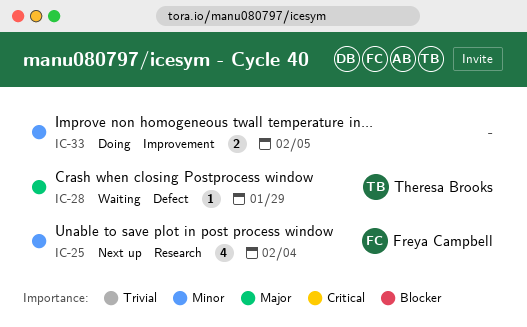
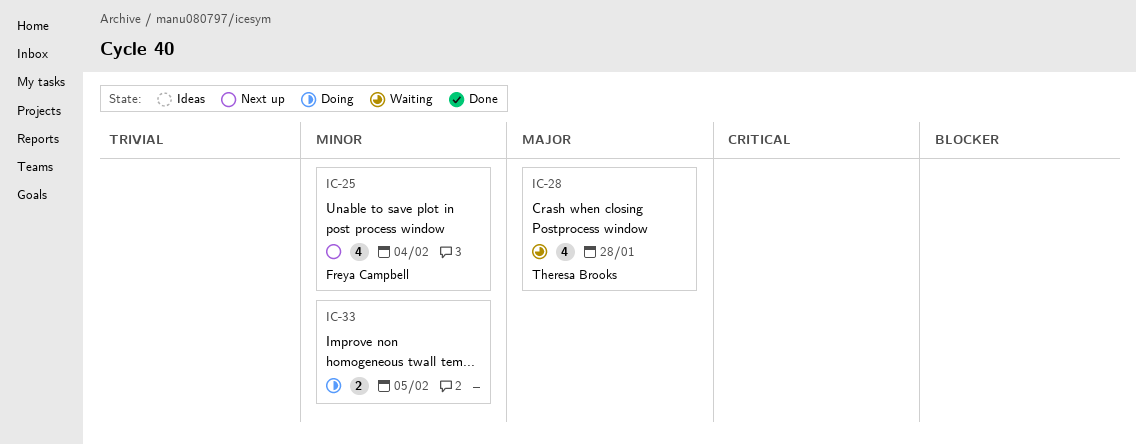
IC-28, estimate: 1 -> 4
IC-28, due: Jan 29 -> Jan 28

